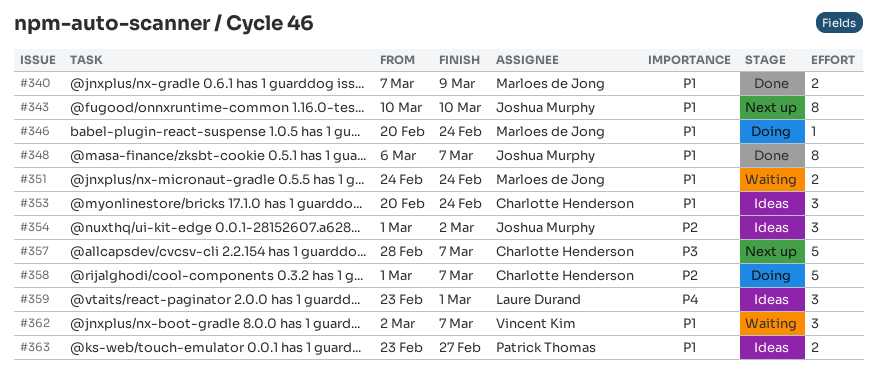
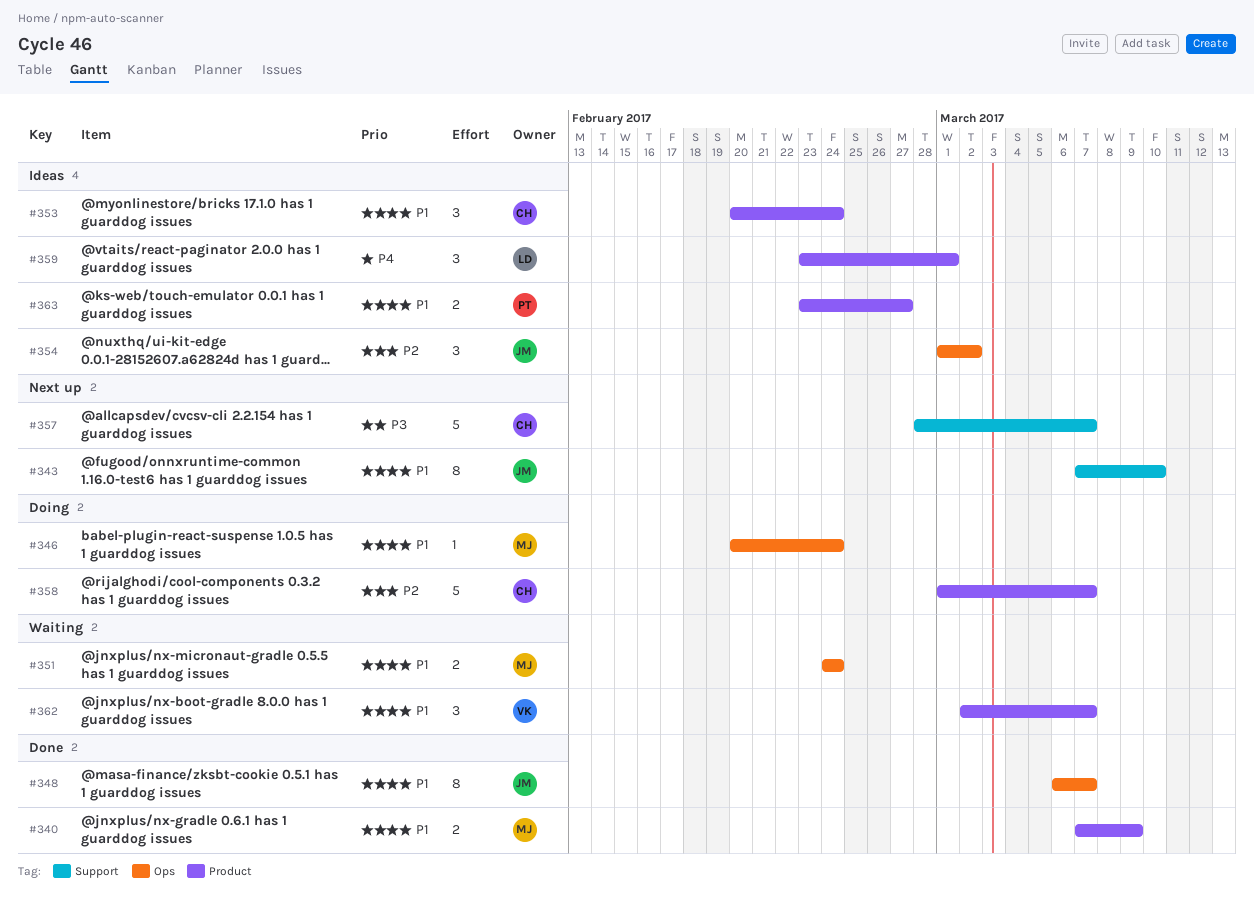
#343, start: Mar 10 -> Mar 7

